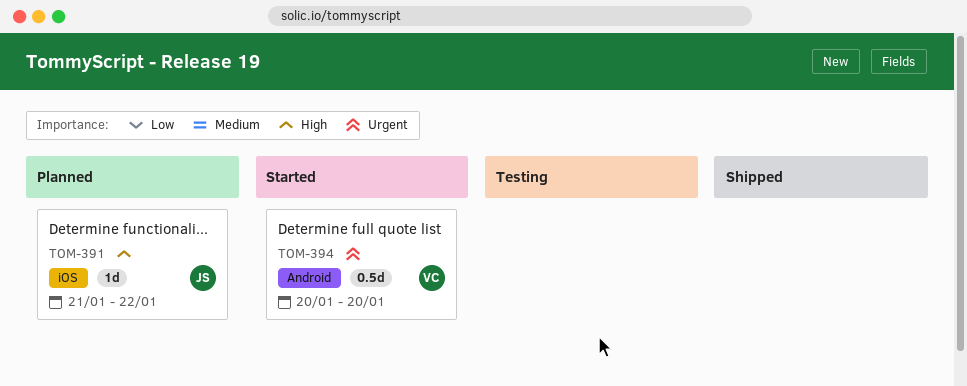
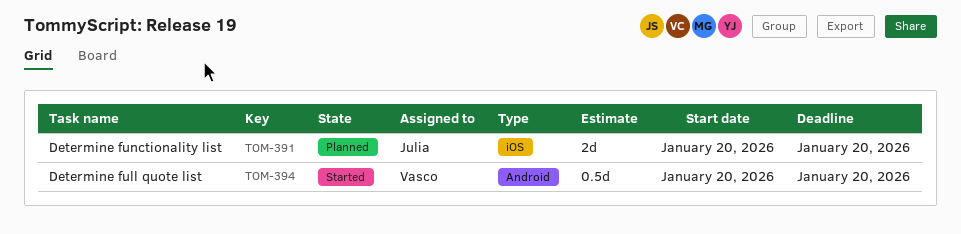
TOM-391, estimate: 1d -> 2d
TOM-391, start: Jan 21 -> Jan 20
TOM-391, due: Jan 22 -> Jan 20

